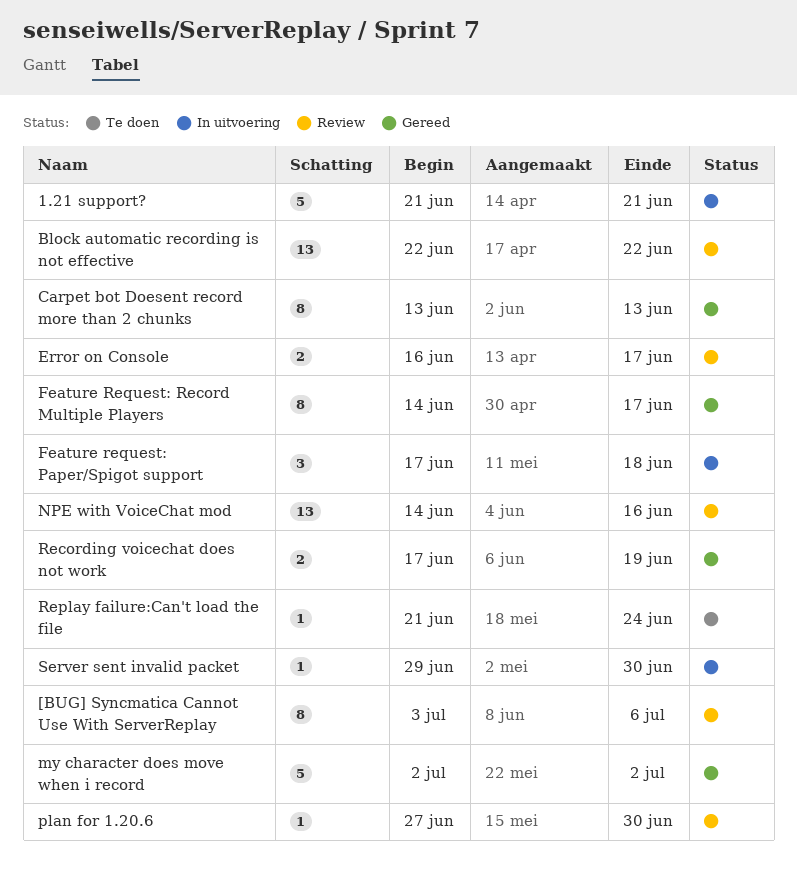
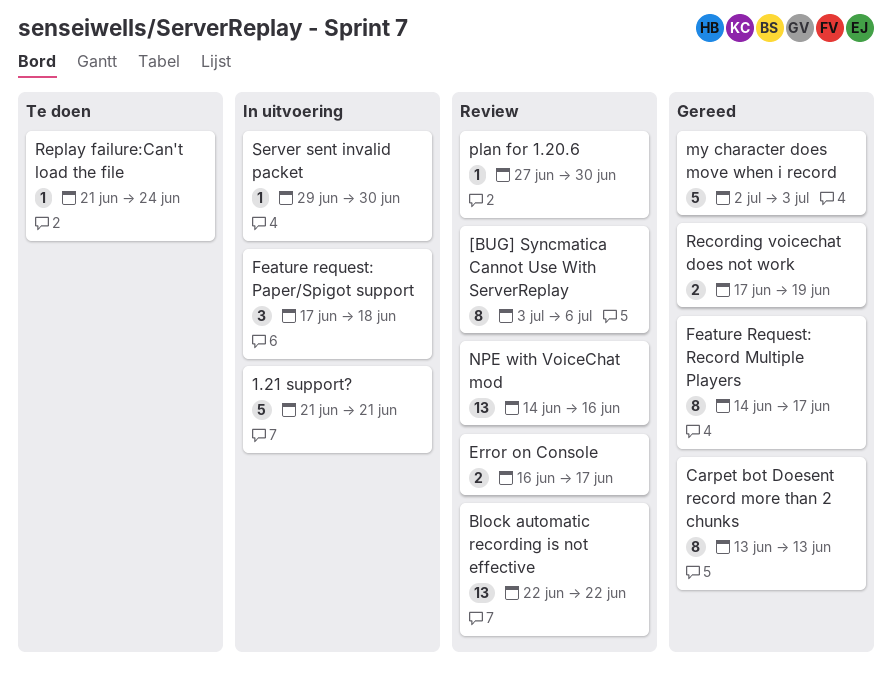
my character does move when i record, due: Jul 2 -> Jul 3

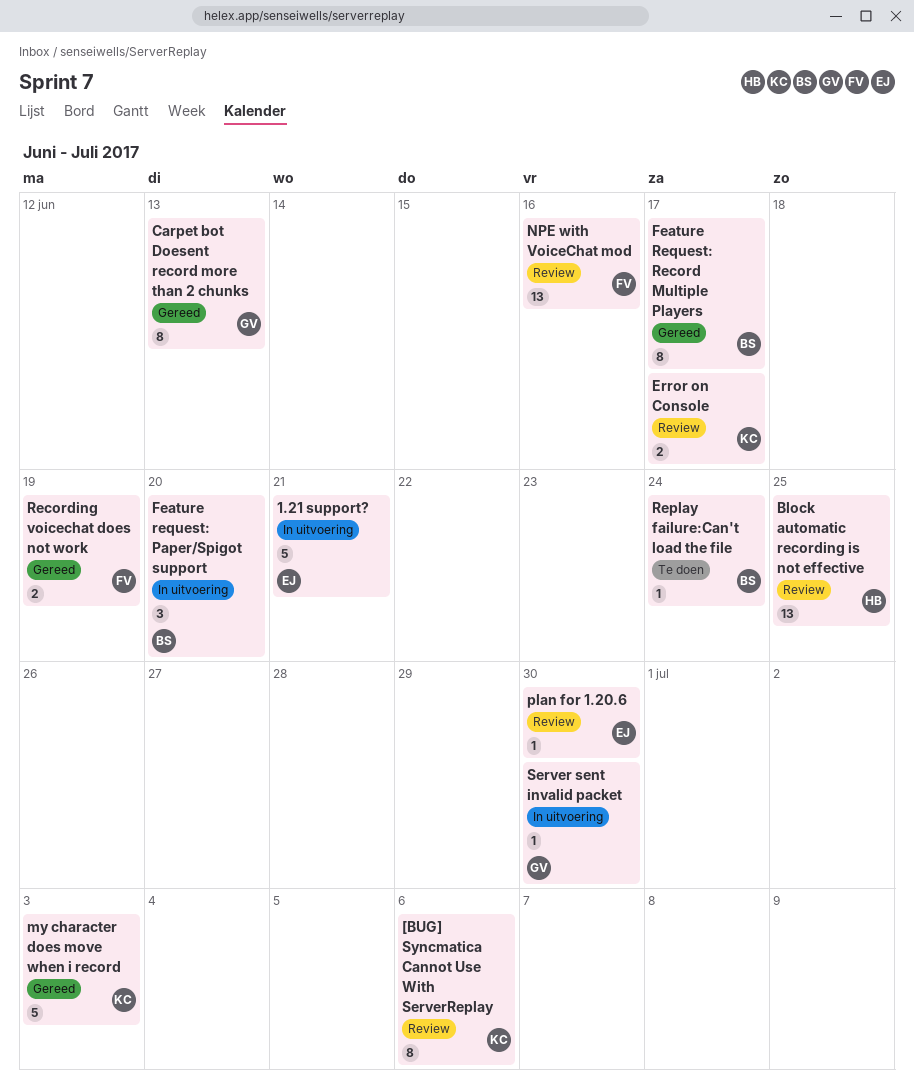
Block automatic recording is not effective, due: Jun 22 -> Jun 25
Feature request: Paper/Spigot support, due: Jun 18 -> Jun 20

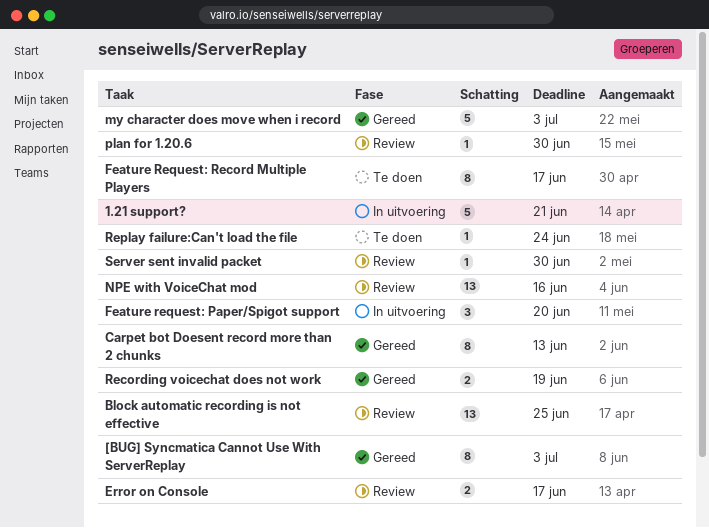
[BUG] Syncmatica Cannot Use With ServerReplay, status: Review -> Gereed
[BUG] Syncmatica Cannot Use With ServerReplay, due: Jul 6 -> Jul 3
Feature Request: Record Multiple Players, status: Gereed -> Te doen
Server sent invalid packet, status: In uitvoering -> Review

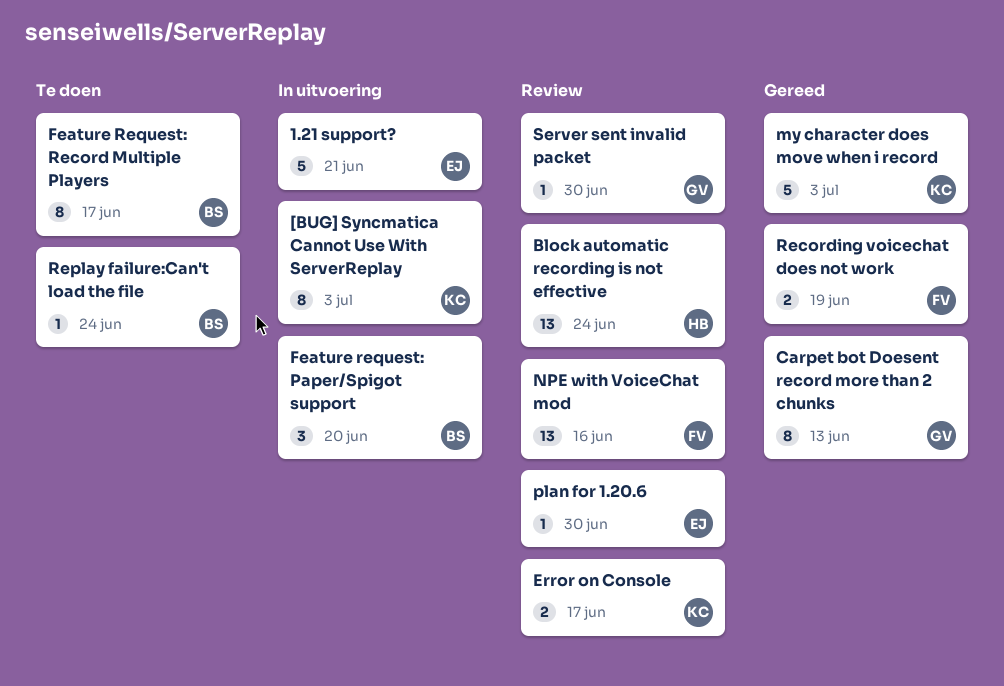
[BUG] Syncmatica Cannot Use With ServerReplay, status: Gereed -> In uitvoering
Block automatic recording is not effective, due: Jun 25 -> Jun 24

